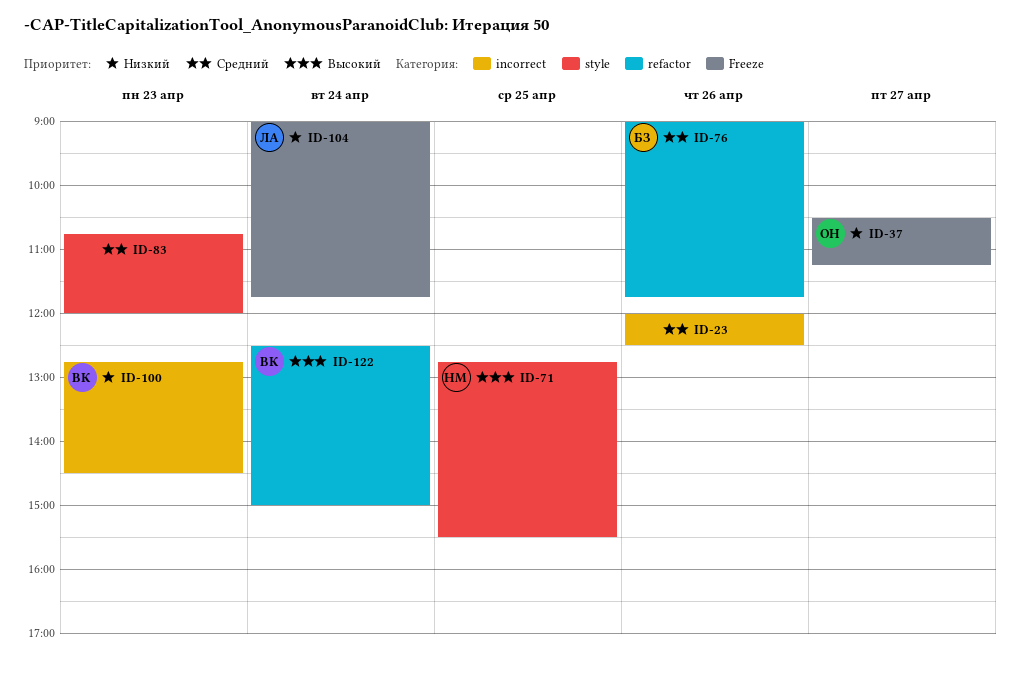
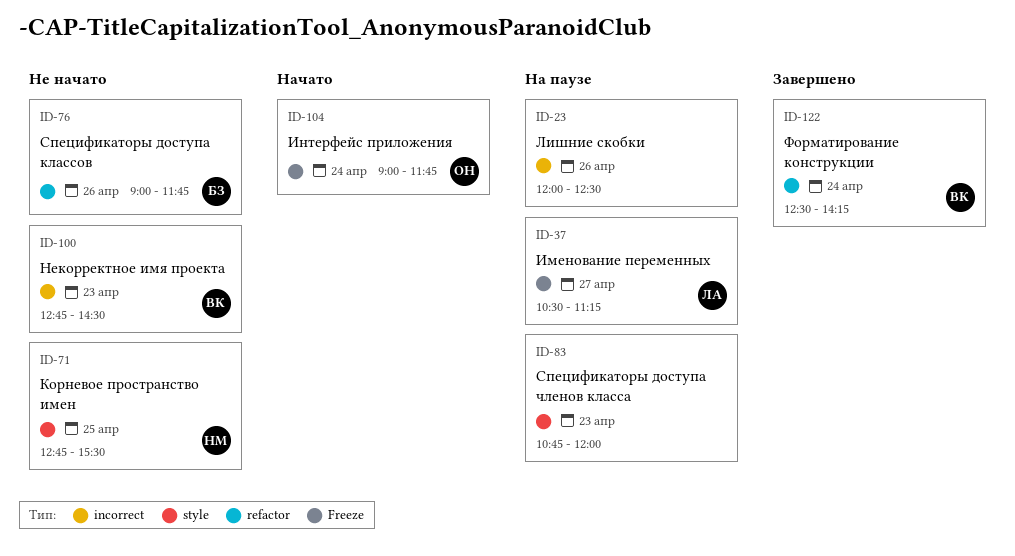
ID-37, owner: ОН -> ЛА
ID-104, owner: ЛА -> ОН
ID-122, ends: 15:00 -> 14:15

